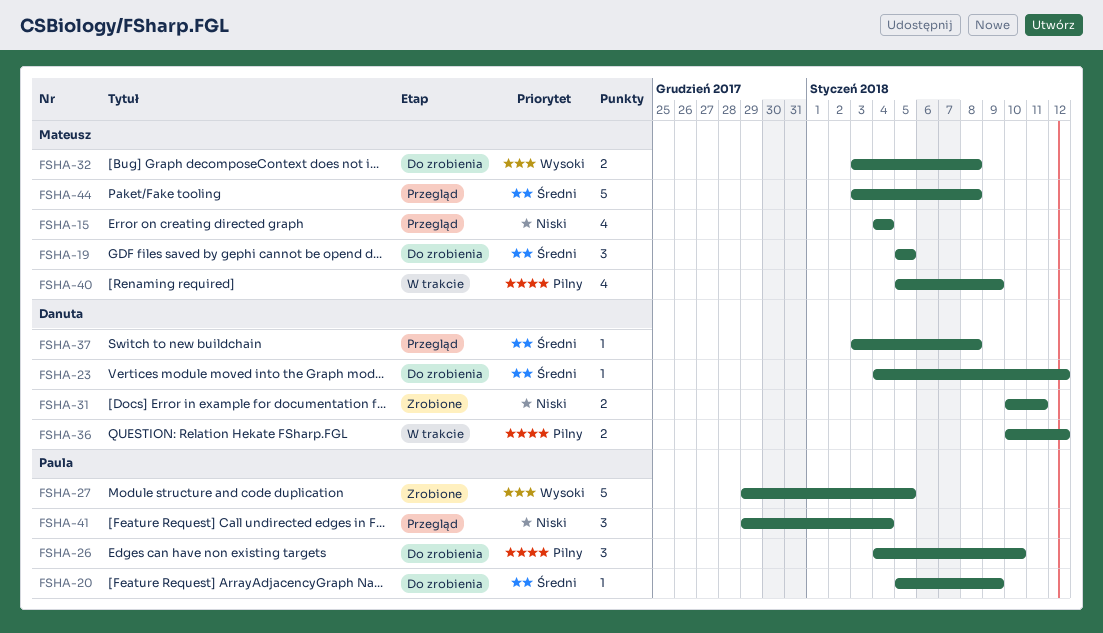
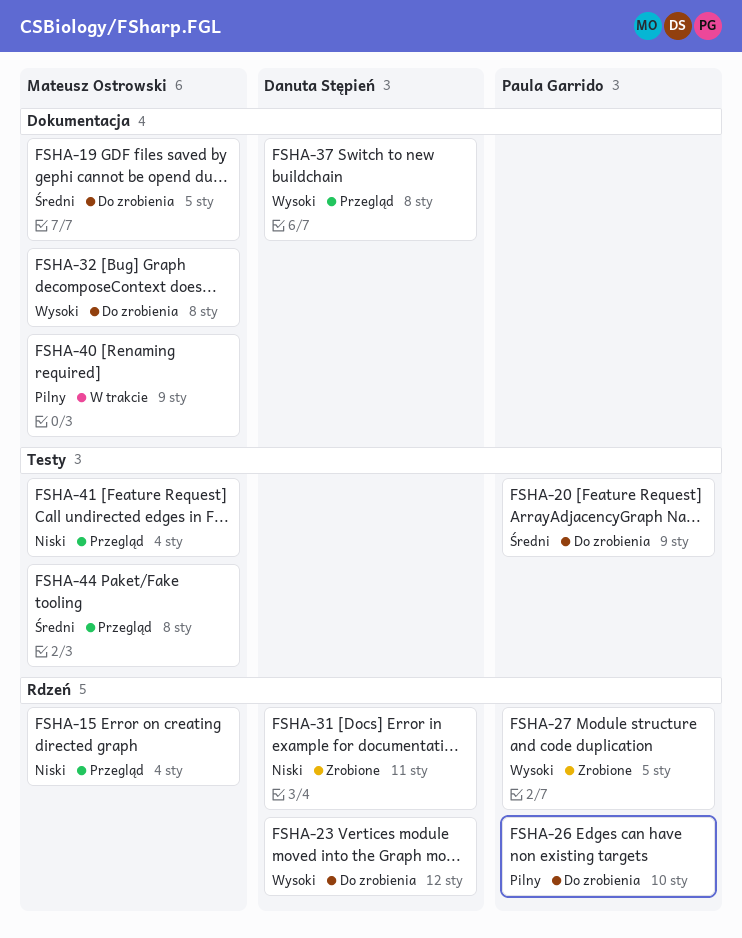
FSHA-23, priority: Średni -> Wysoki
FSHA-36: present -> none
FSHA-37, priority: Średni -> Wysoki
FSHA-41, owner: Paula Garrido -> Mateusz Ostrowski

